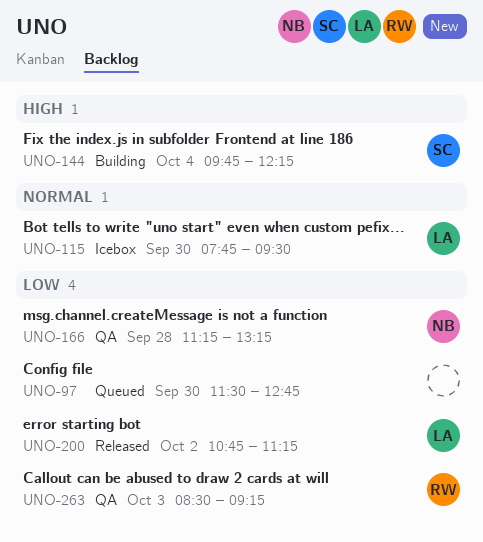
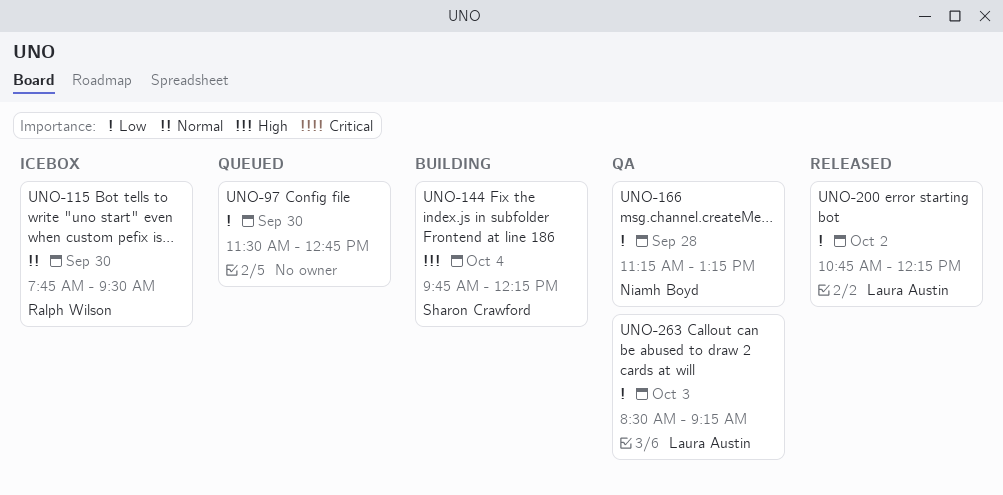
UNO-115, owner: Laura Austin -> Ralph Wilson
UNO-200, ends: 11:15 -> 12:15
UNO-263, owner: Ralph Wilson -> Laura Austin

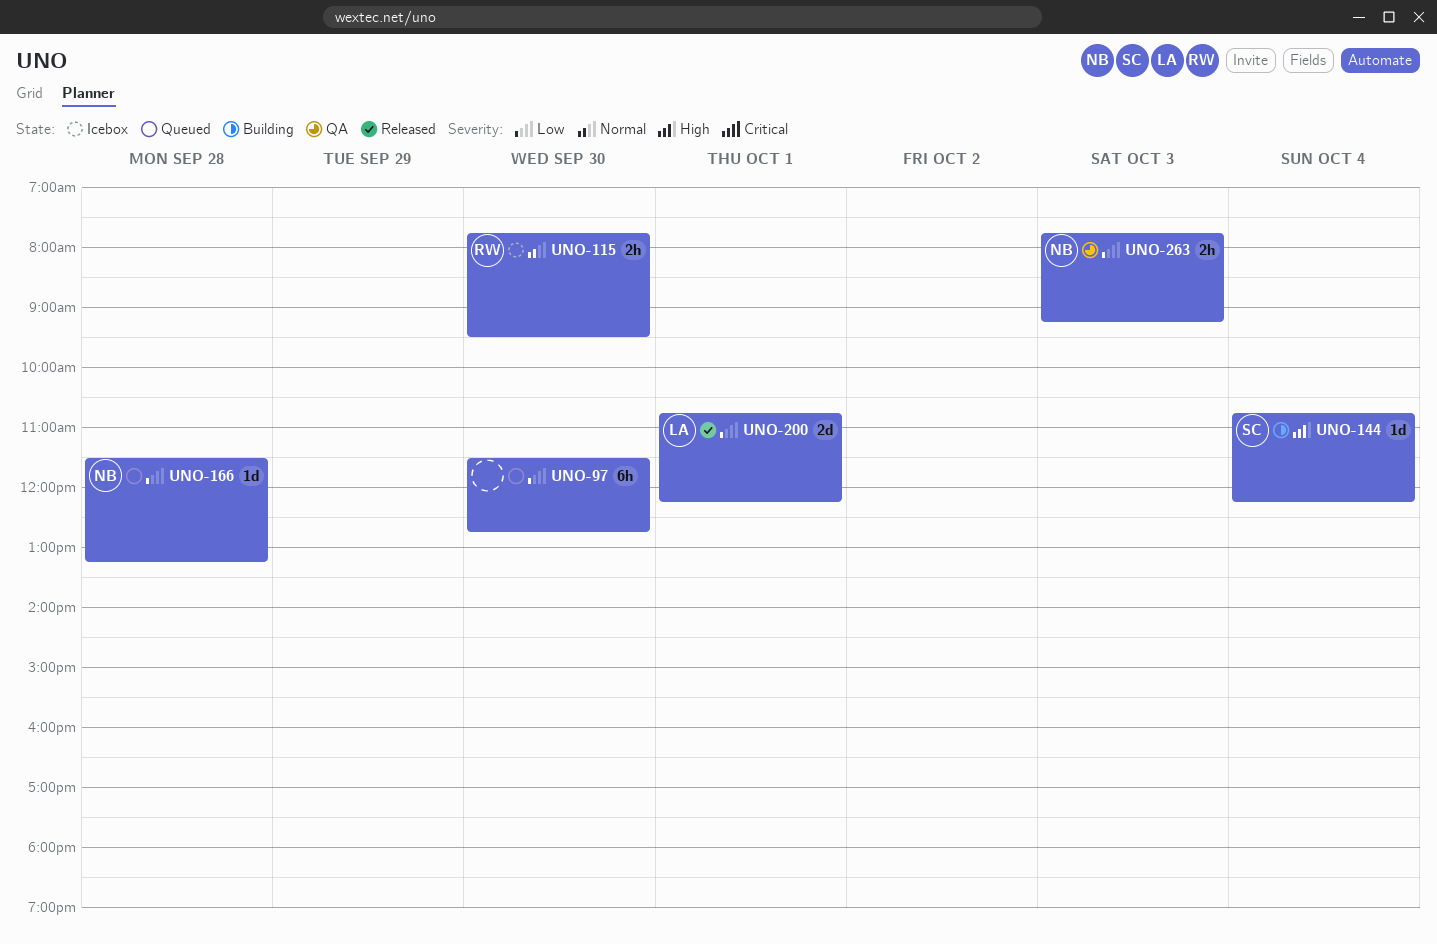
UNO-144, begins: 09:45 -> 10:45
UNO-166, status: QA -> Queued
UNO-166, begins: 11:15 -> 11:30
UNO-200, day: Oct 2 -> Oct 1
UNO-263, owner: Laura Austin -> Niamh Boyd
UNO-263, begins: 08:30 -> 07:45

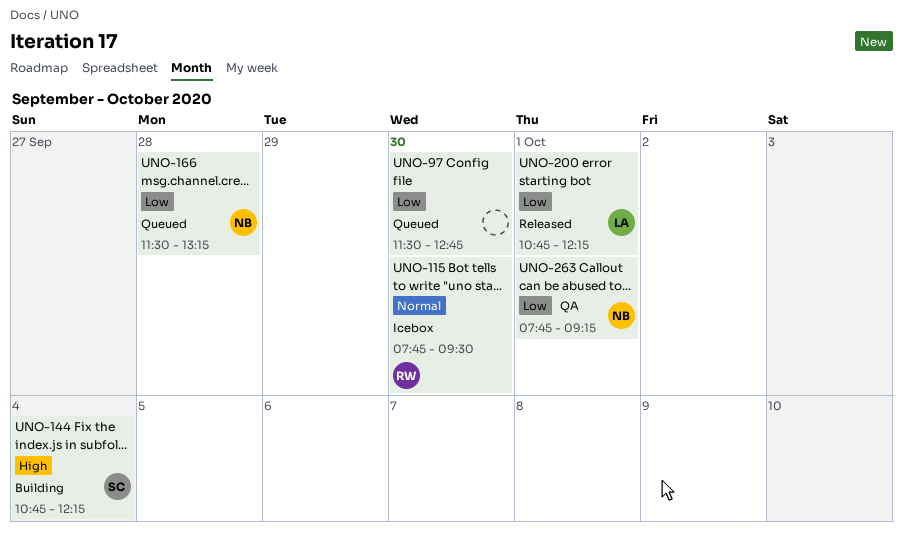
UNO-263, day: Oct 3 -> Oct 1

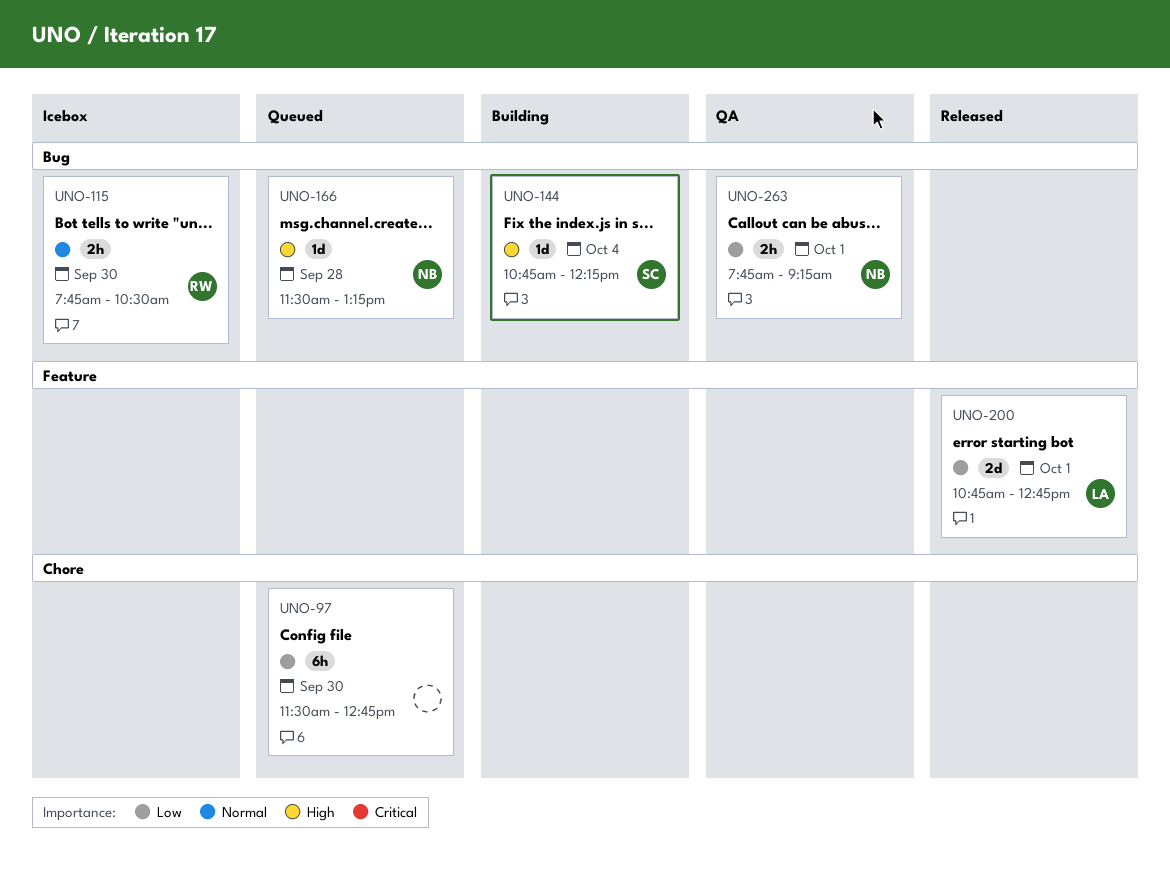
UNO-115, ends: 09:30 -> 10:30
UNO-166, priority: Low -> High
UNO-200, ends: 12:15 -> 12:45

